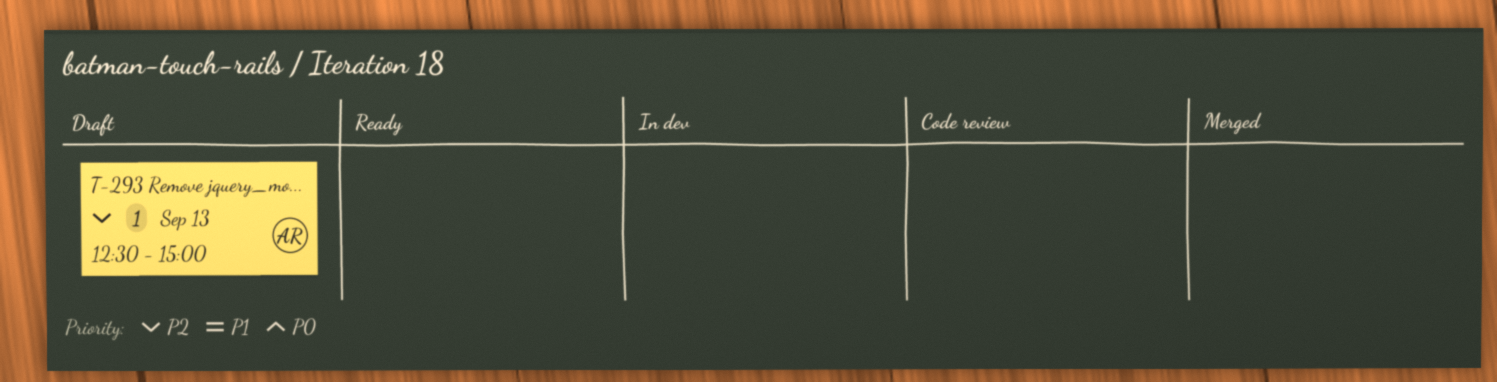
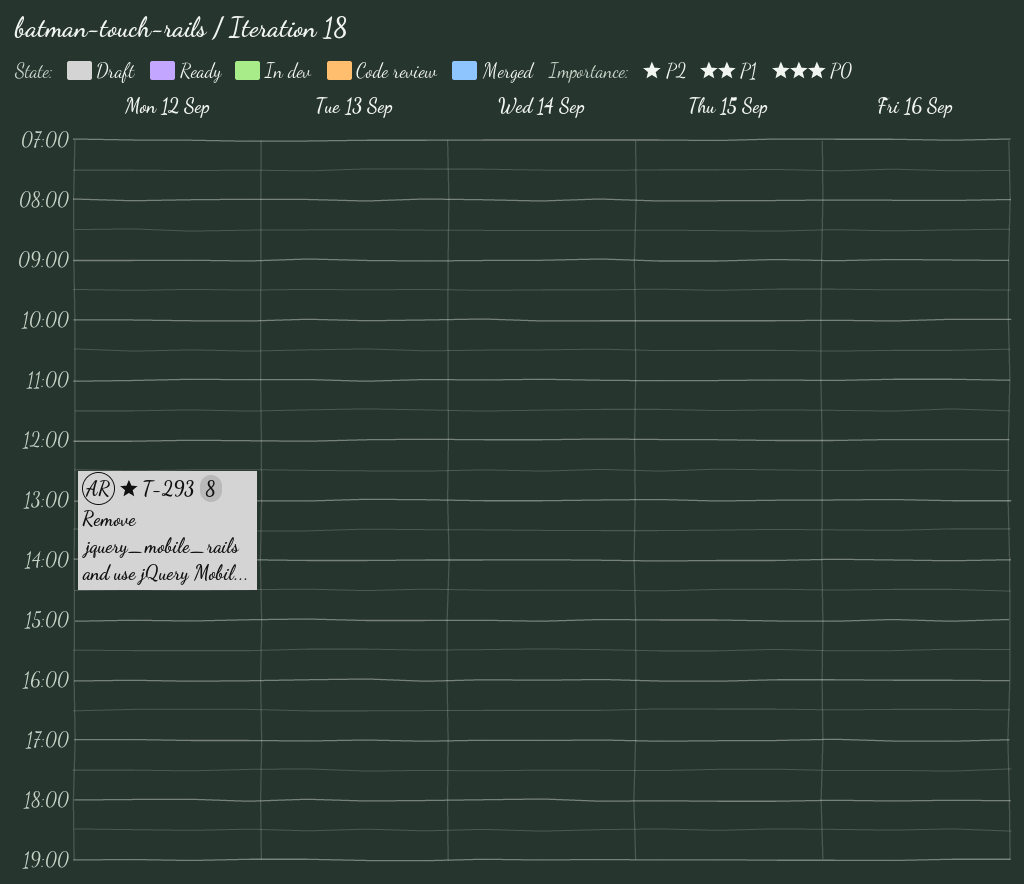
T-293, estimate: 1 -> 8
T-293, day: Sep 13 -> Sep 12
T-293, ends: 15:00 -> 14:30

